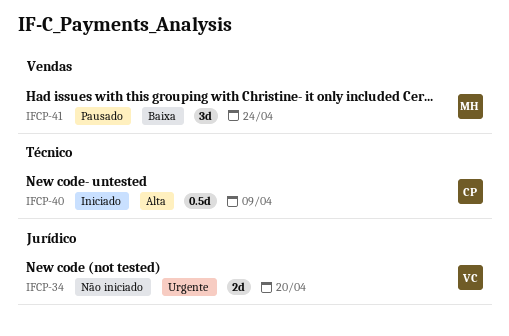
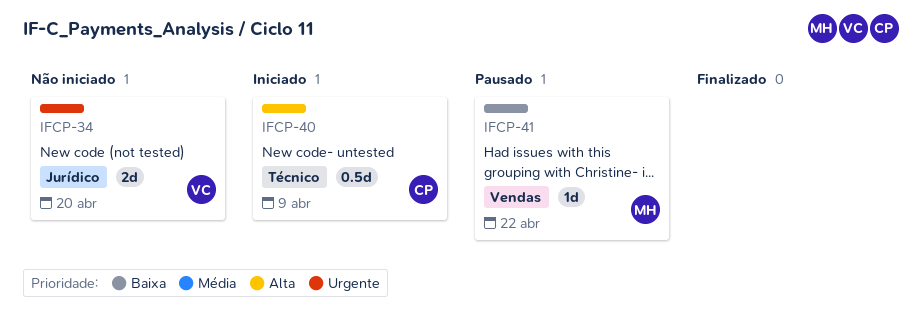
IFCP-41, estimate: 3d -> 1d
IFCP-41, due: Apr 24 -> Apr 22

